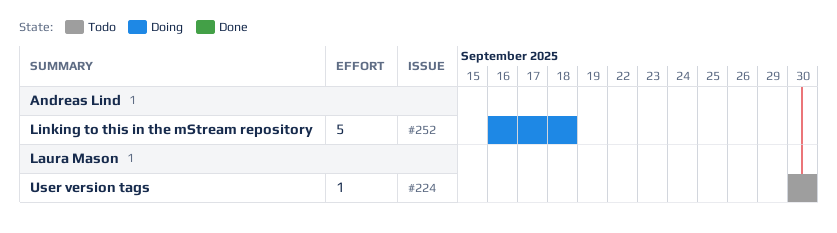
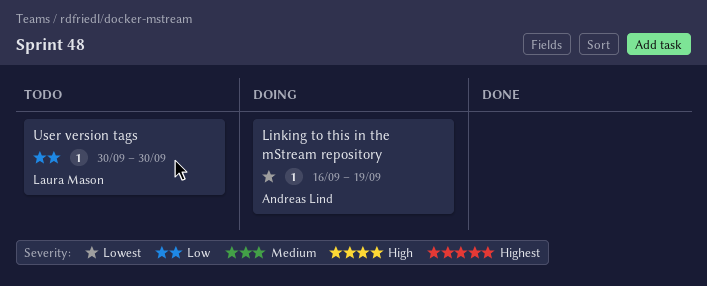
Linking to this in the mStream repository, estimate: 5 -> 1
Linking to this in the mStream repository, due: Sep 18 -> Sep 19

